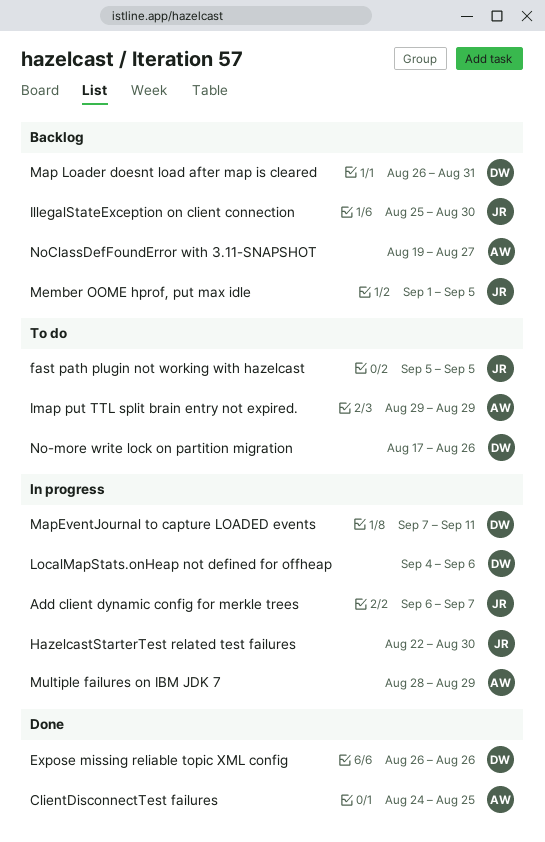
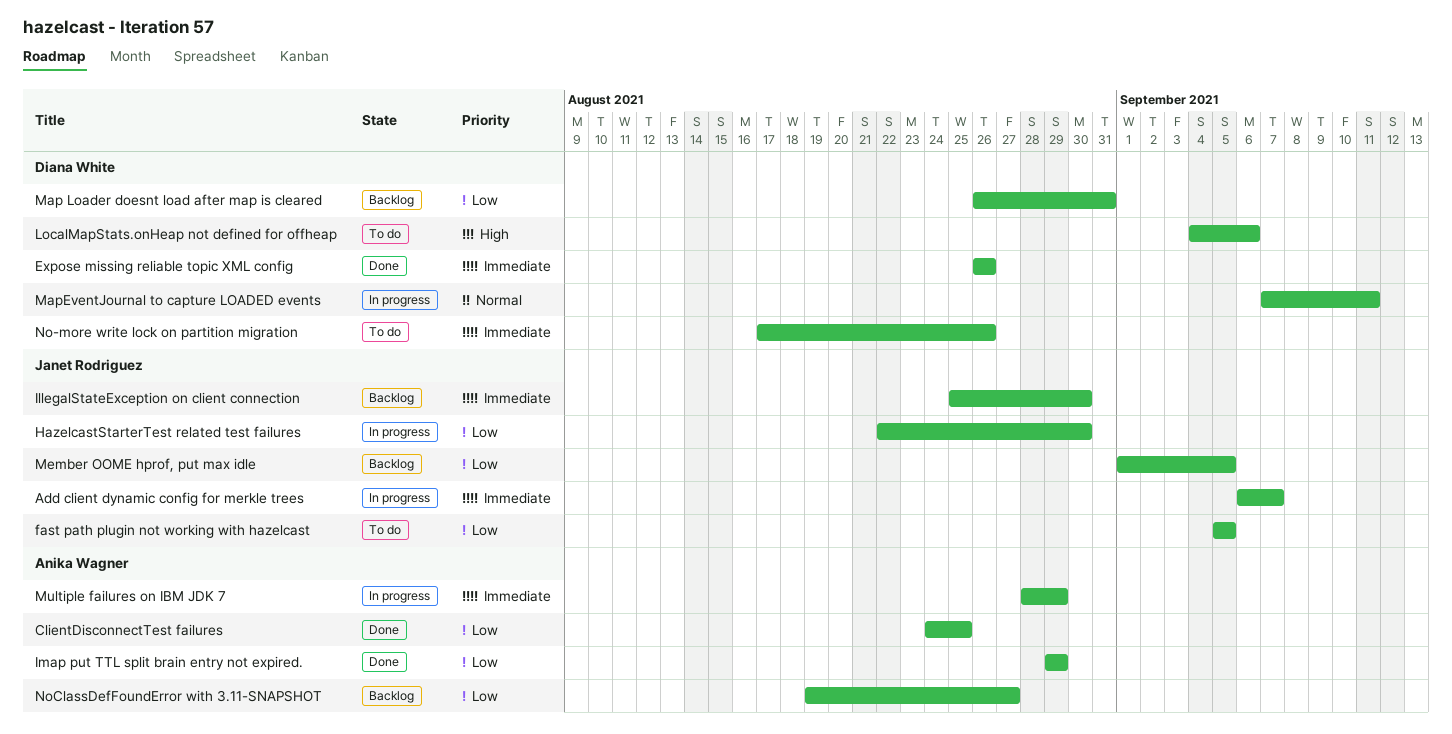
Imap put TTL split brain entry not expired., status: To do -> Done
LocalMapStats.onHeap not defined for offheap, status: In progress -> To do

